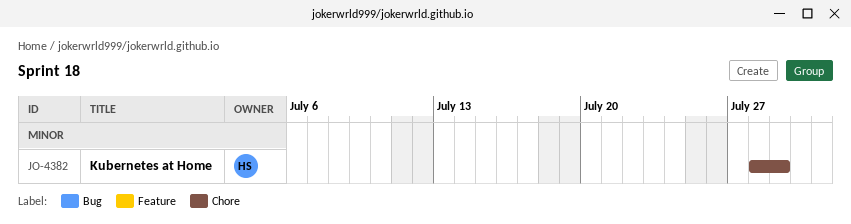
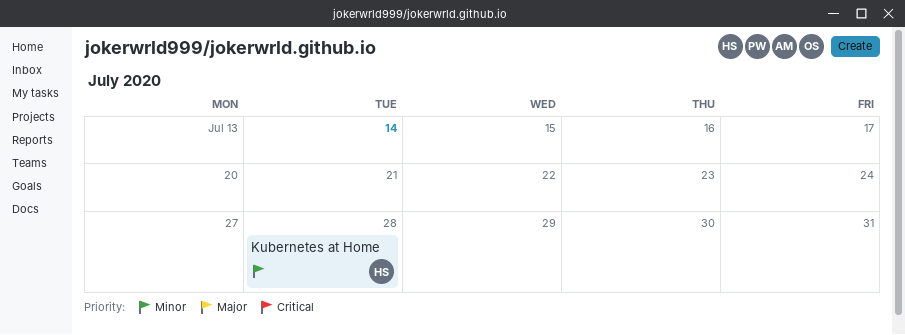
Kubernetes at Home, due: Jul 29 -> Jul 28

